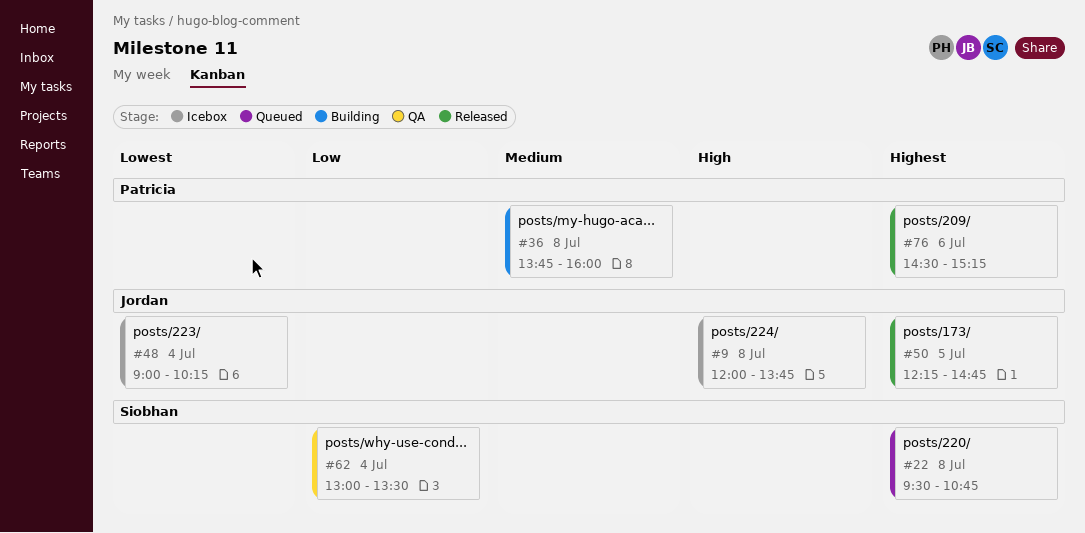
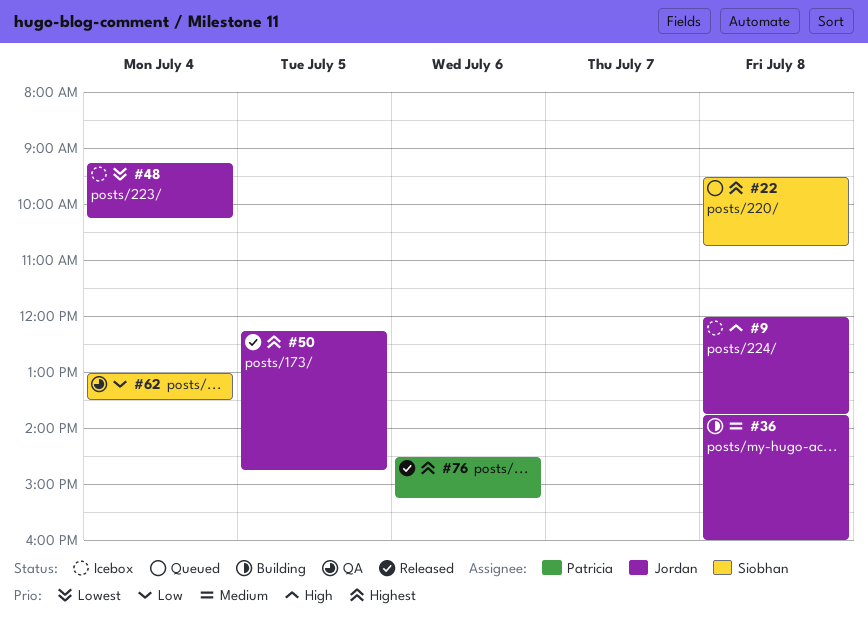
#36, owner: Patricia -> Jordan
#48, begins: 09:00 -> 09:15

